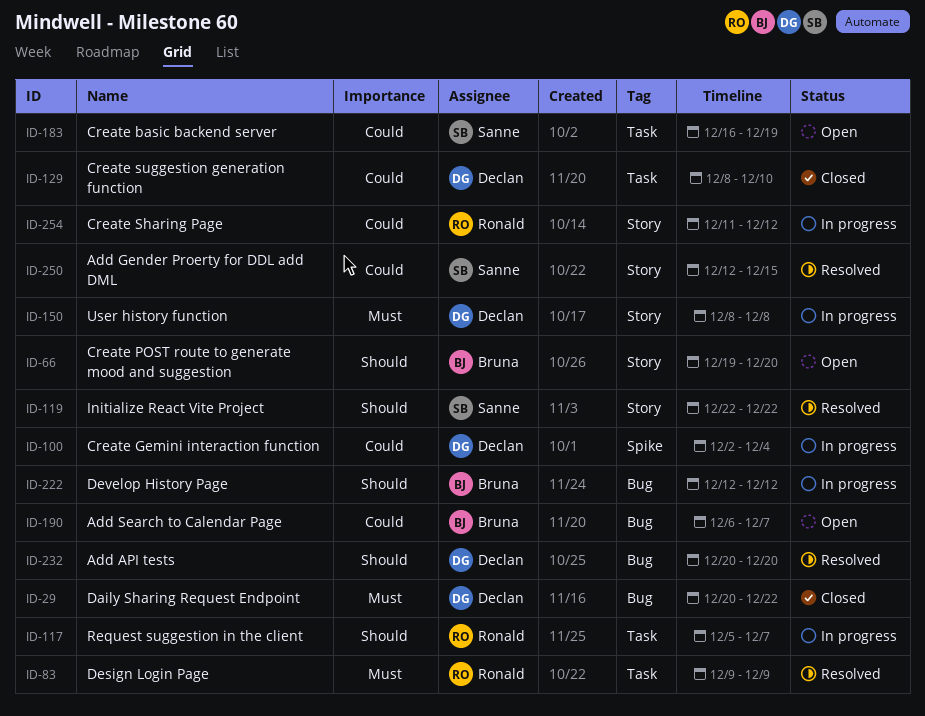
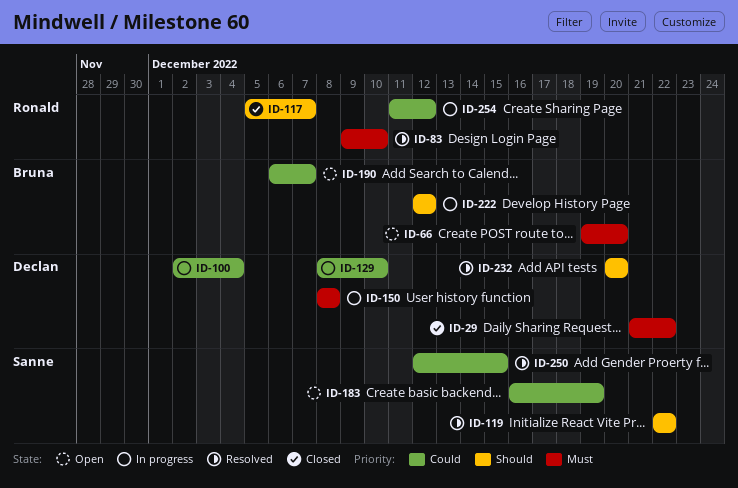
ID-29, start: Dec 20 -> Dec 21
ID-66, priority: Should -> Must
ID-83, due: Dec 9 -> Dec 10
ID-117, status: In progress -> Closed
ID-129, status: Closed -> In progress

